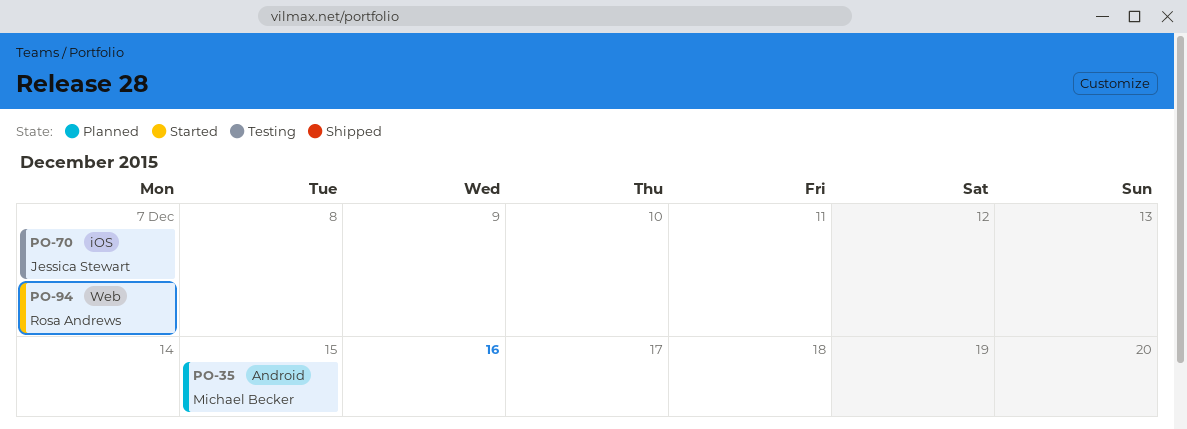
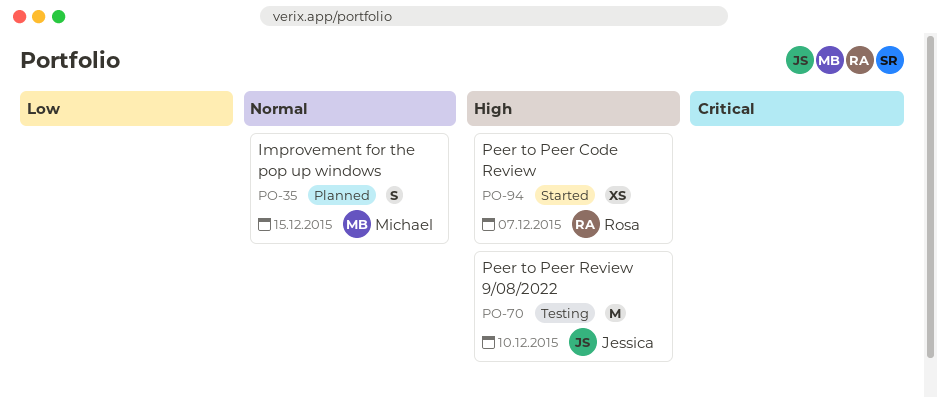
PO-70, due: Dec 7 -> Dec 10

